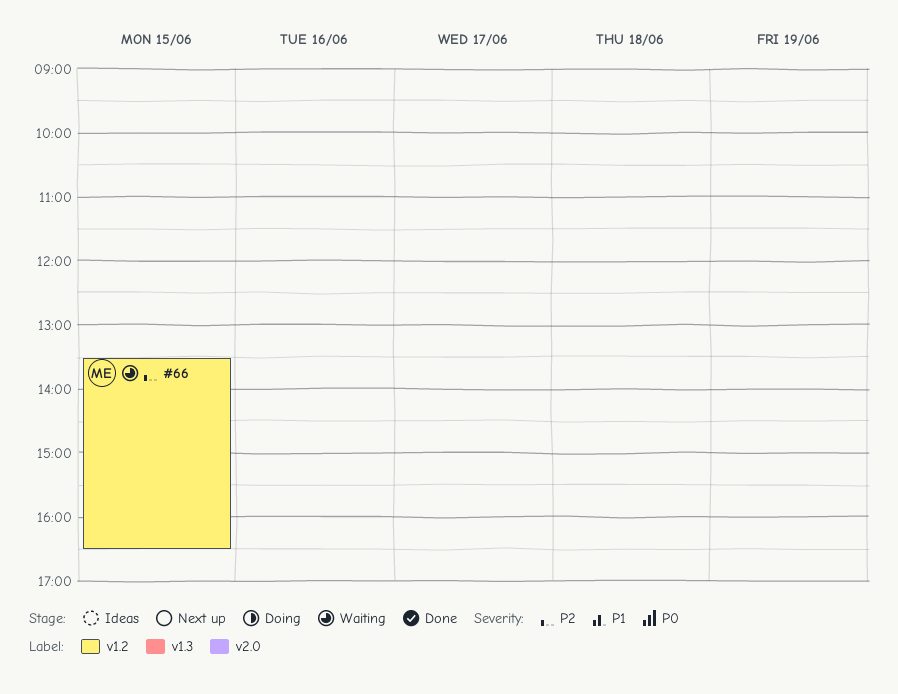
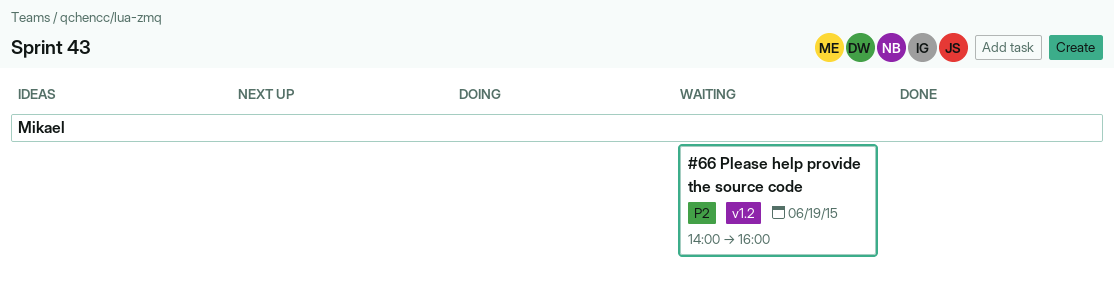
#66, day: Jun 15 -> Jun 19
#66, begins: 13:30 -> 14:00
#66, ends: 16:30 -> 16:00

